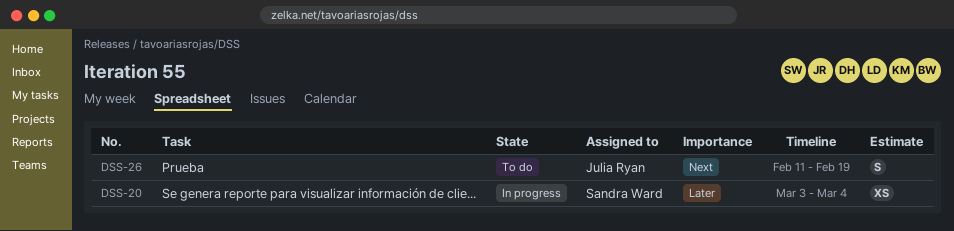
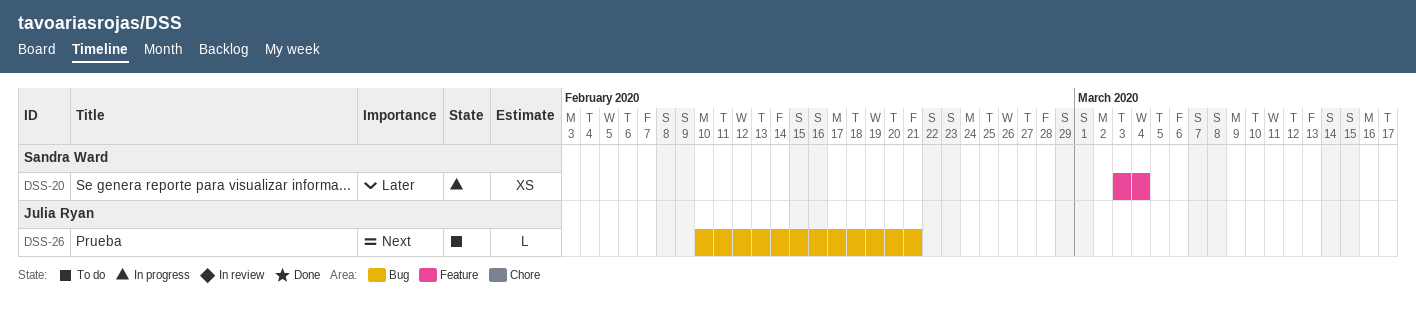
DSS-26, estimate: S -> L
DSS-26, start: Feb 11 -> Feb 10
DSS-26, due: Feb 19 -> Feb 21

